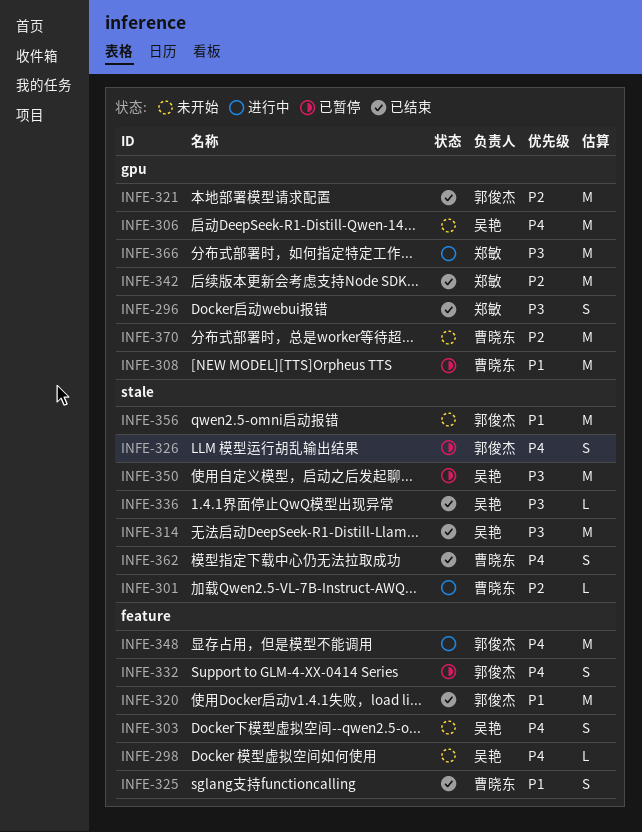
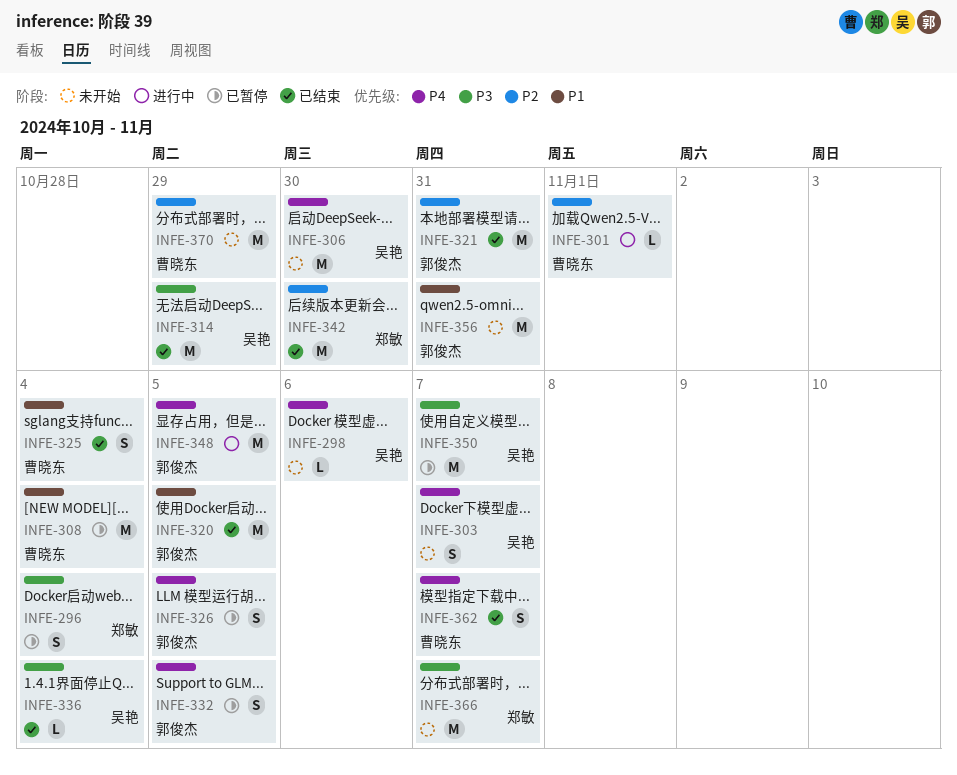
INFE-296, status: 已结束 -> 已暂停
INFE-366, status: 进行中 -> 未开始

